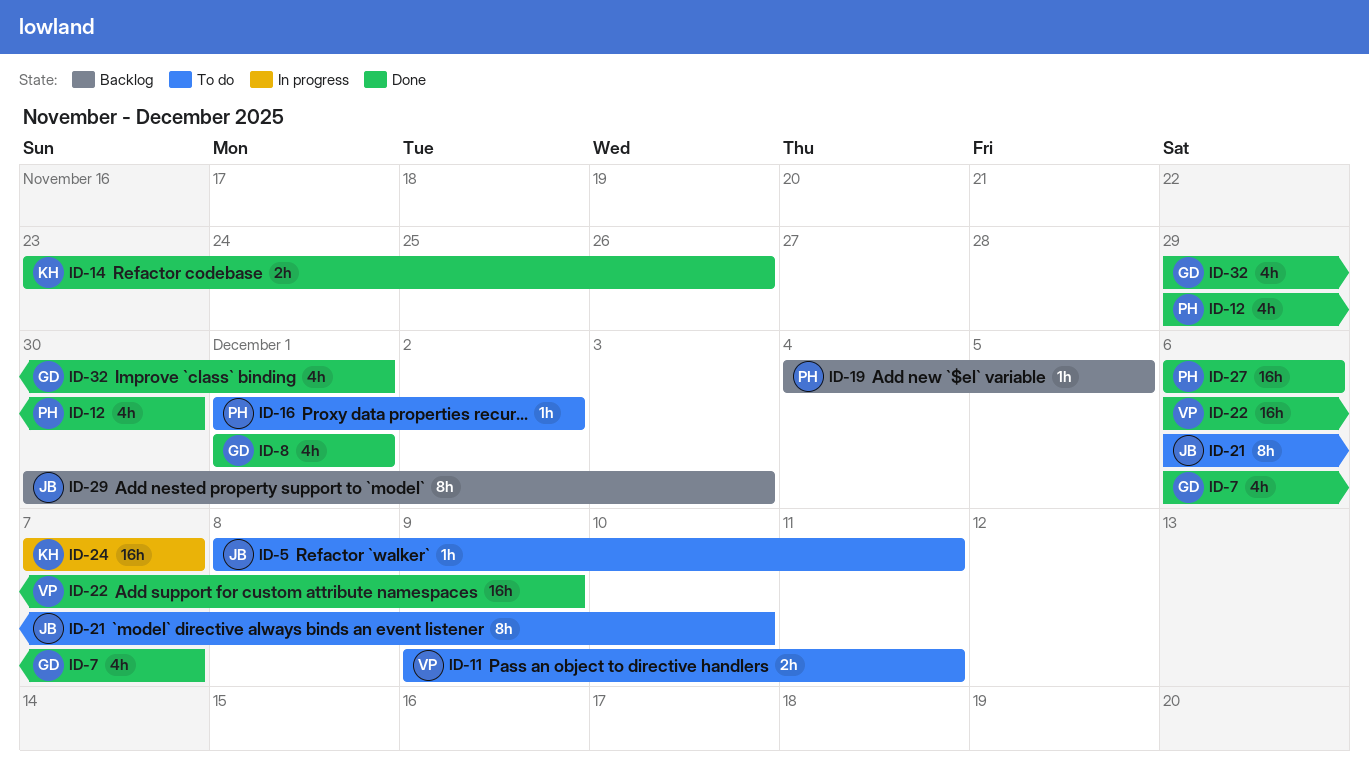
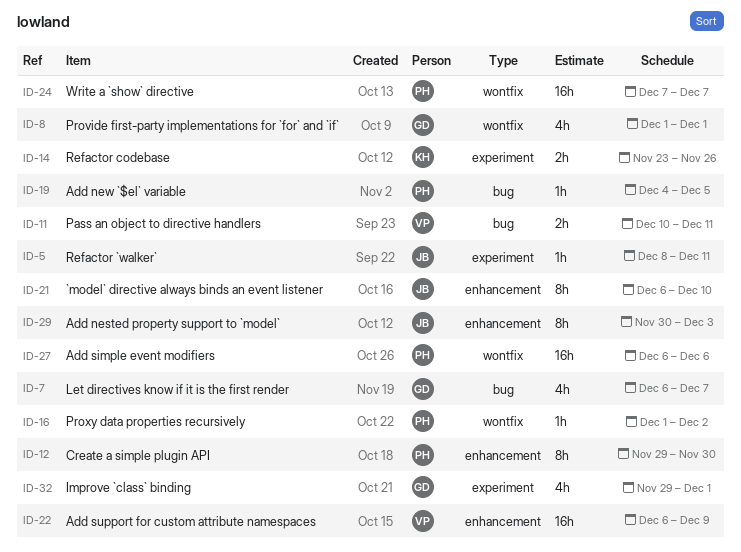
ID-11, start: Dec 9 -> Dec 10
ID-12, estimate: 4h -> 8h
ID-24, owner: KH -> PH

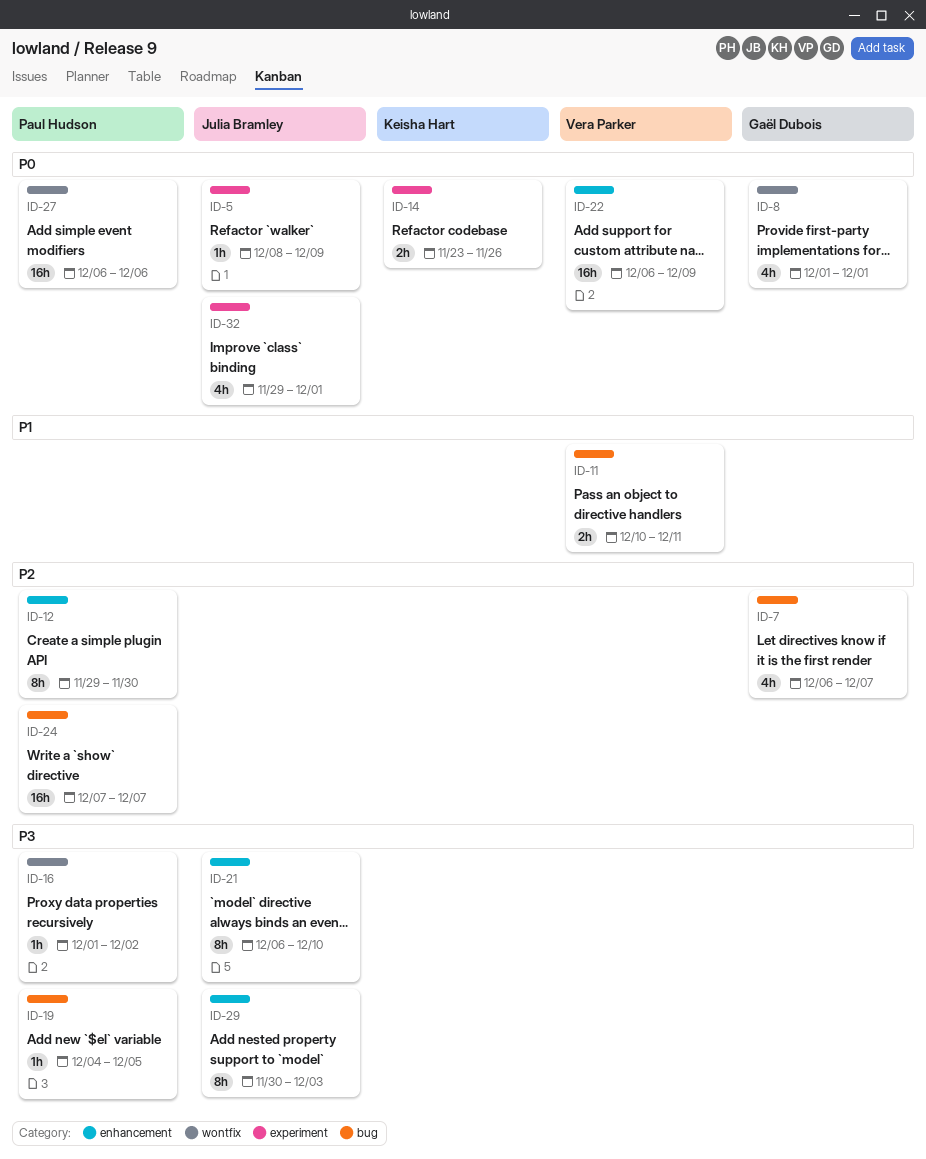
ID-5, due: Dec 11 -> Dec 9
ID-24, label: wontfix -> bug
ID-32, owner: Gaël Dubois -> Julia Bramley

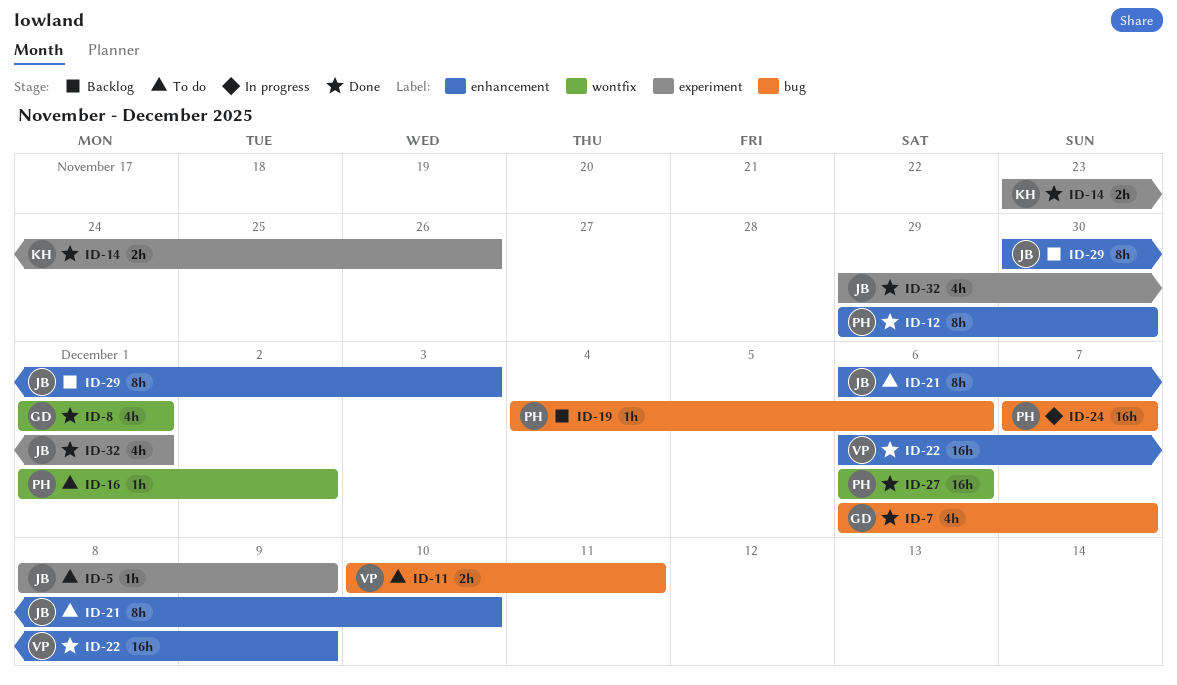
ID-19, due: Dec 5 -> Dec 6

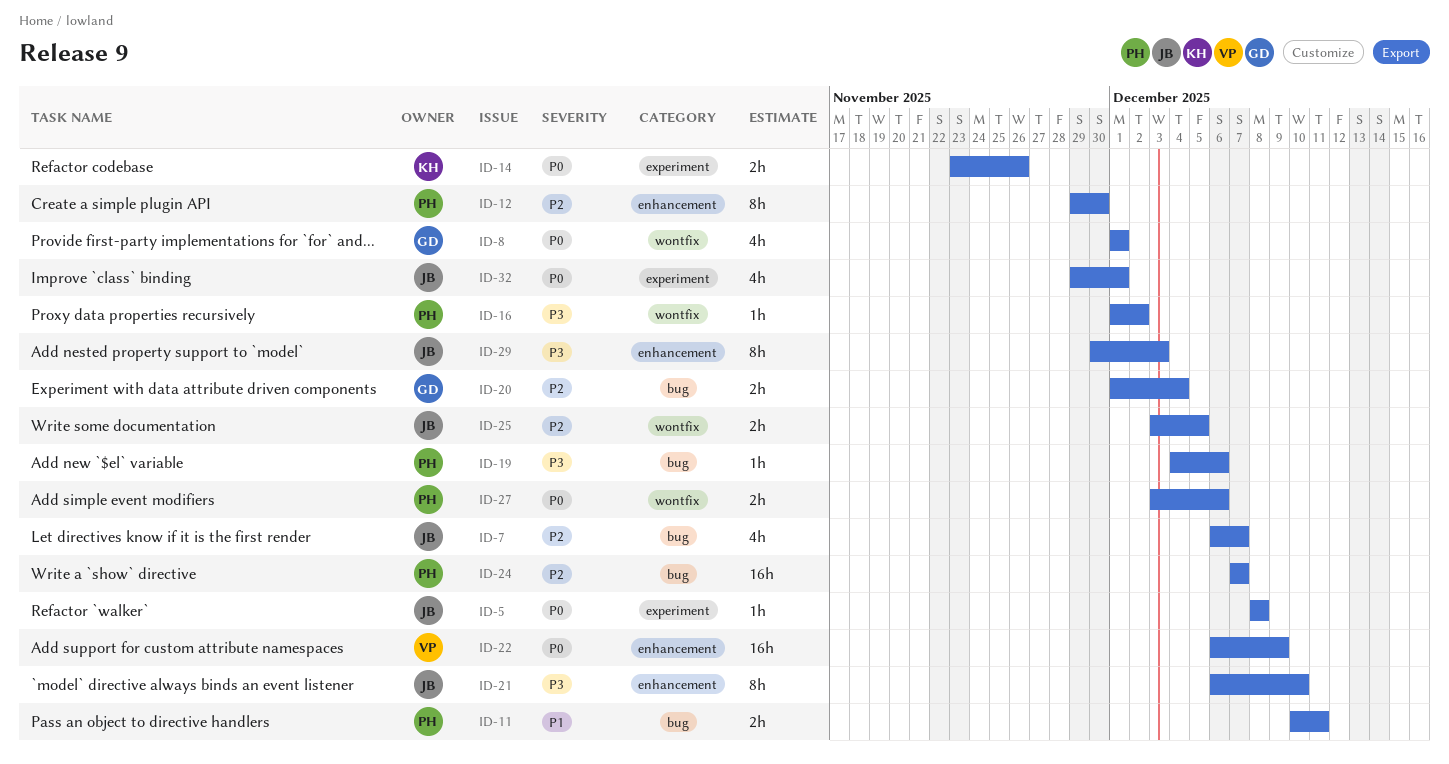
ID-5, due: Dec 9 -> Dec 8
ID-7, owner: GD -> JB
ID-11, owner: VP -> PH
ID-20: none -> present
ID-25: none -> present
ID-27, estimate: 16h -> 2h
ID-27, start: Dec 6 -> Dec 3

